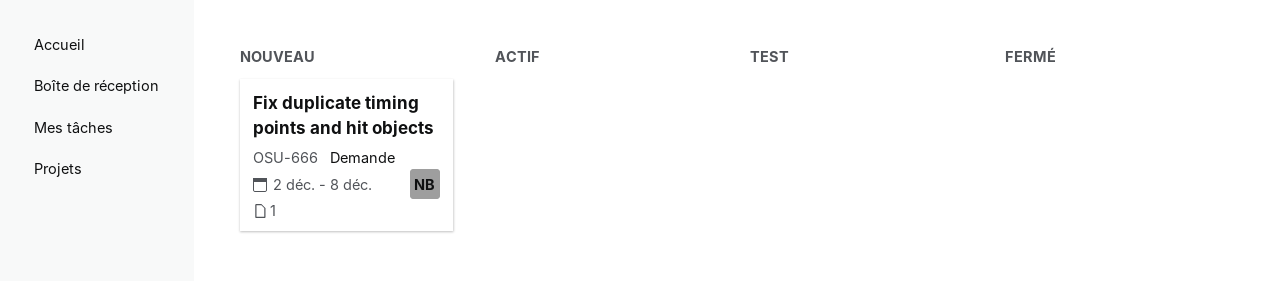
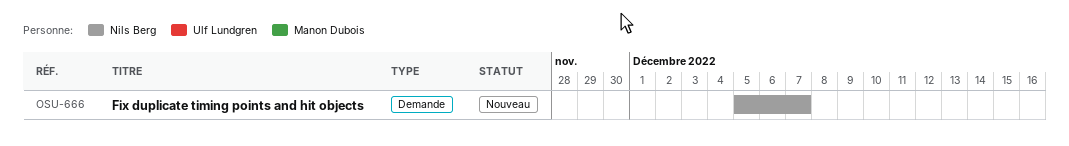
OSU-666, start: Dec 2 -> Dec 5
OSU-666, due: Dec 8 -> Dec 7

